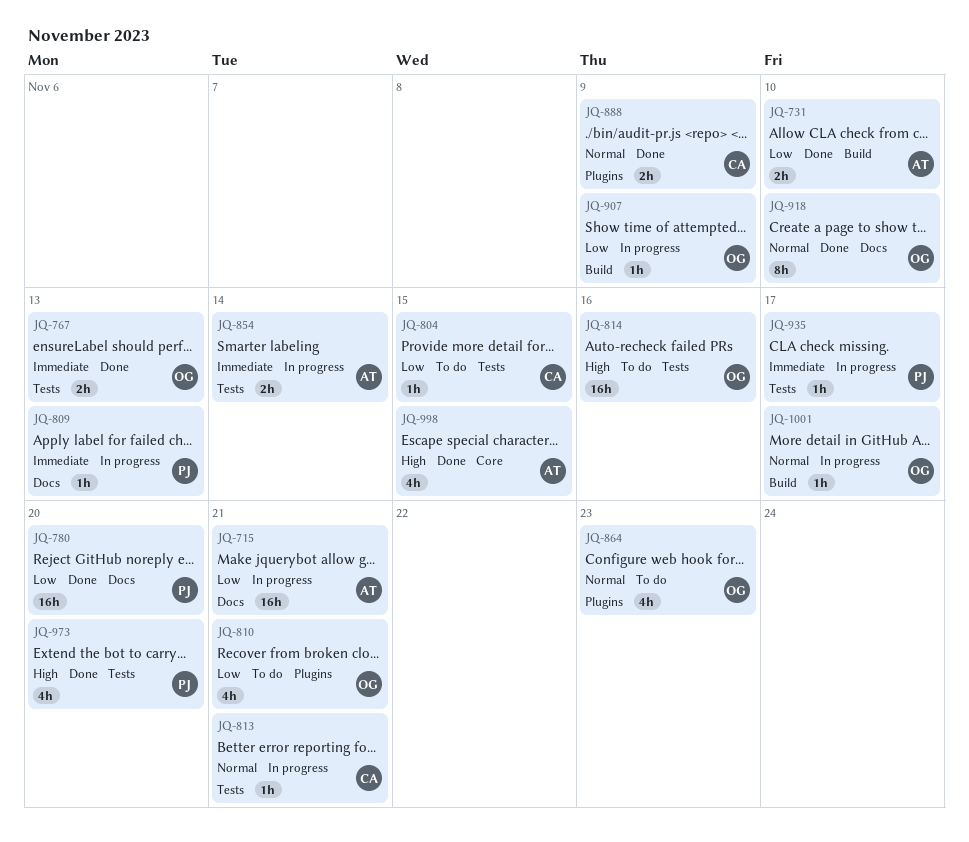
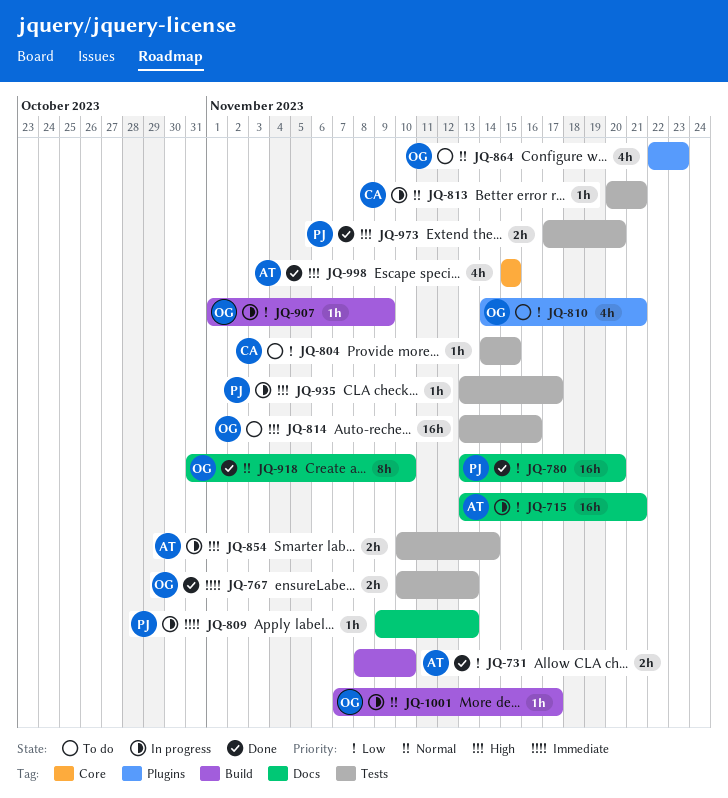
JQ-854, priority: Immediate -> High
JQ-888: present -> none
JQ-935, priority: Immediate -> High
JQ-973, estimate: 4h -> 2h

